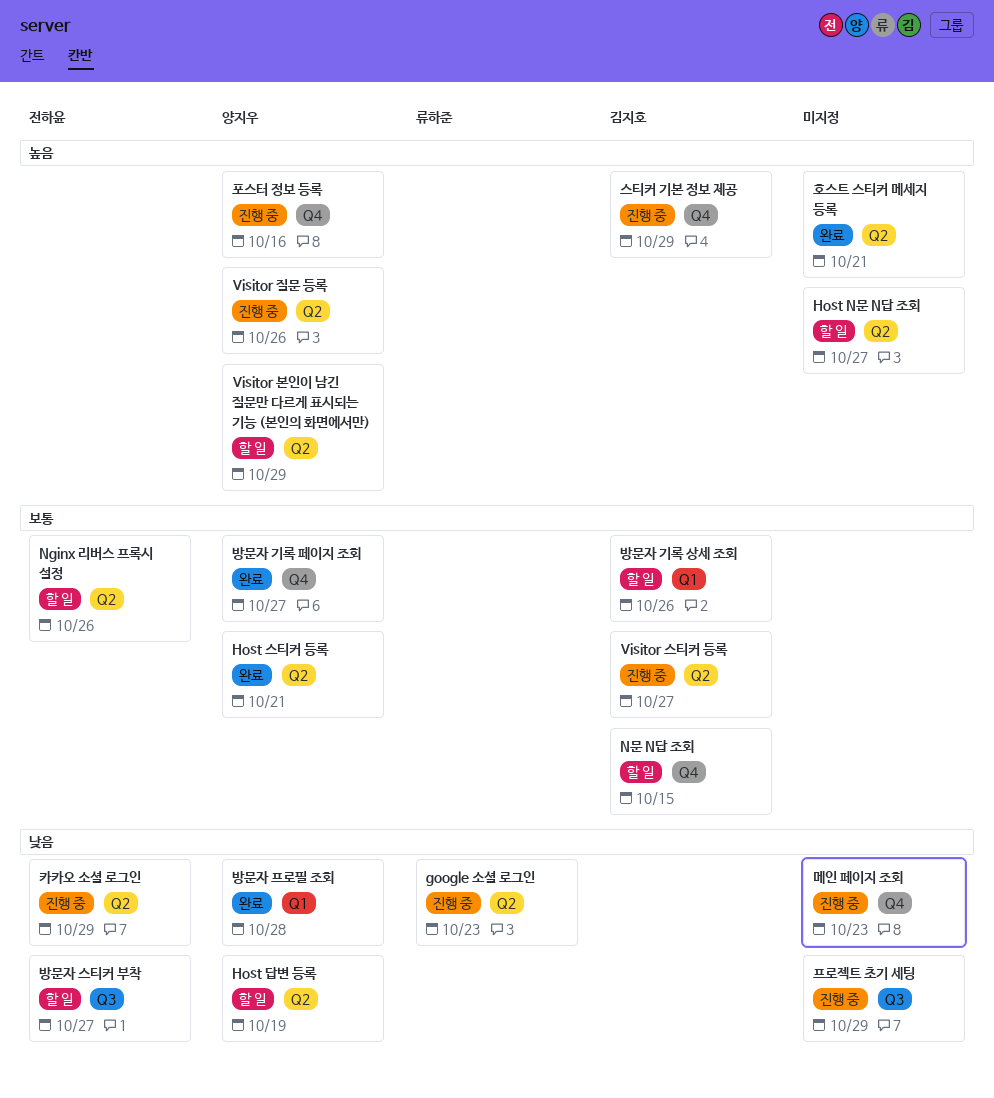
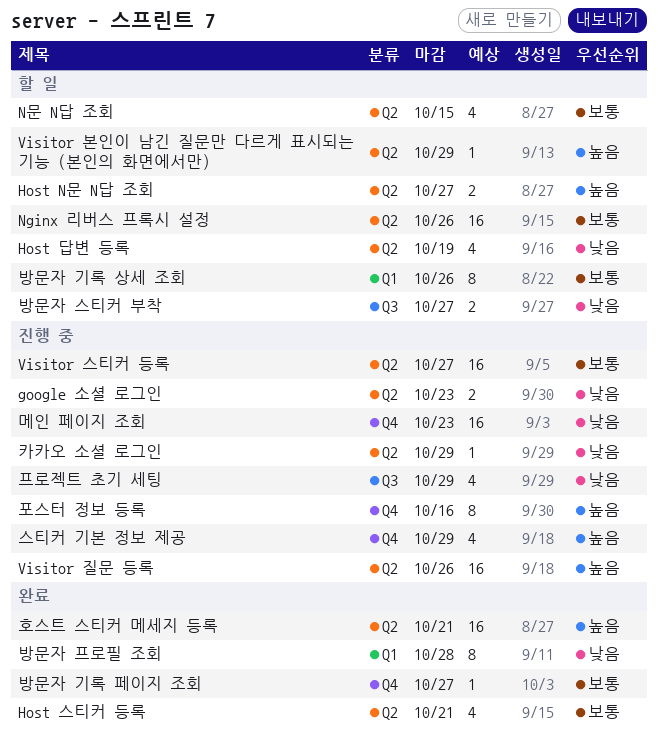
N문 N답 조회, label: Q4 -> Q2

